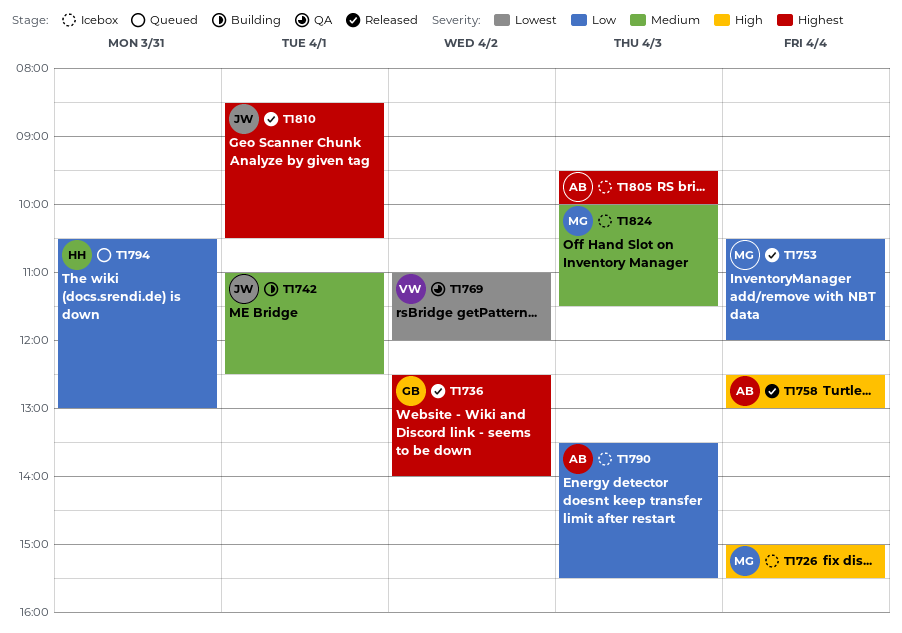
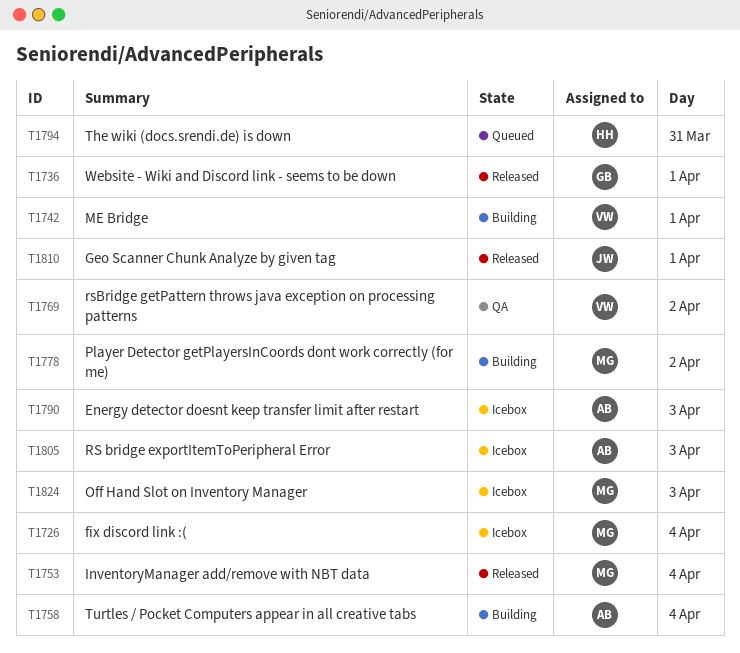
T1736, day: Apr 2 -> Apr 1
T1742, owner: JW -> VW
T1758, status: Released -> Building
T1778: none -> present

